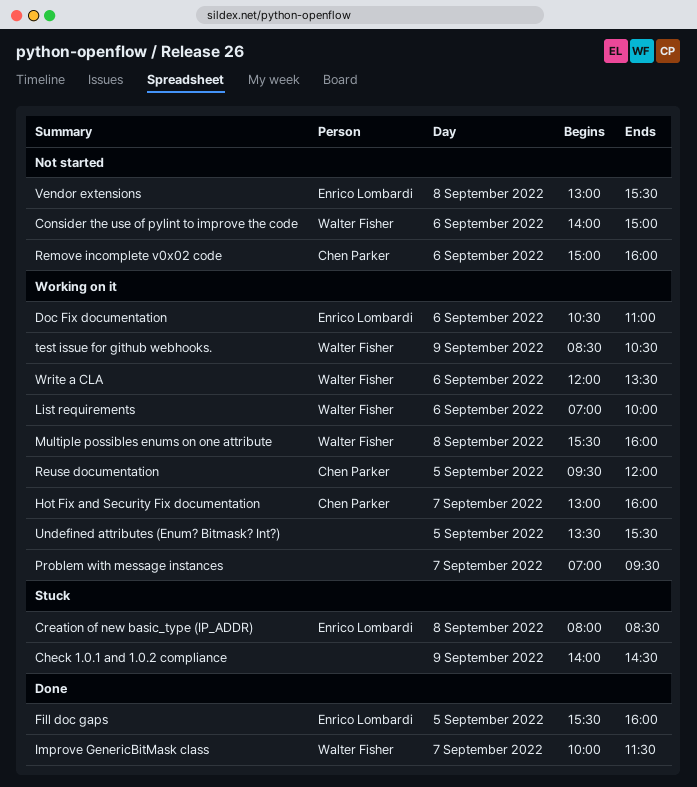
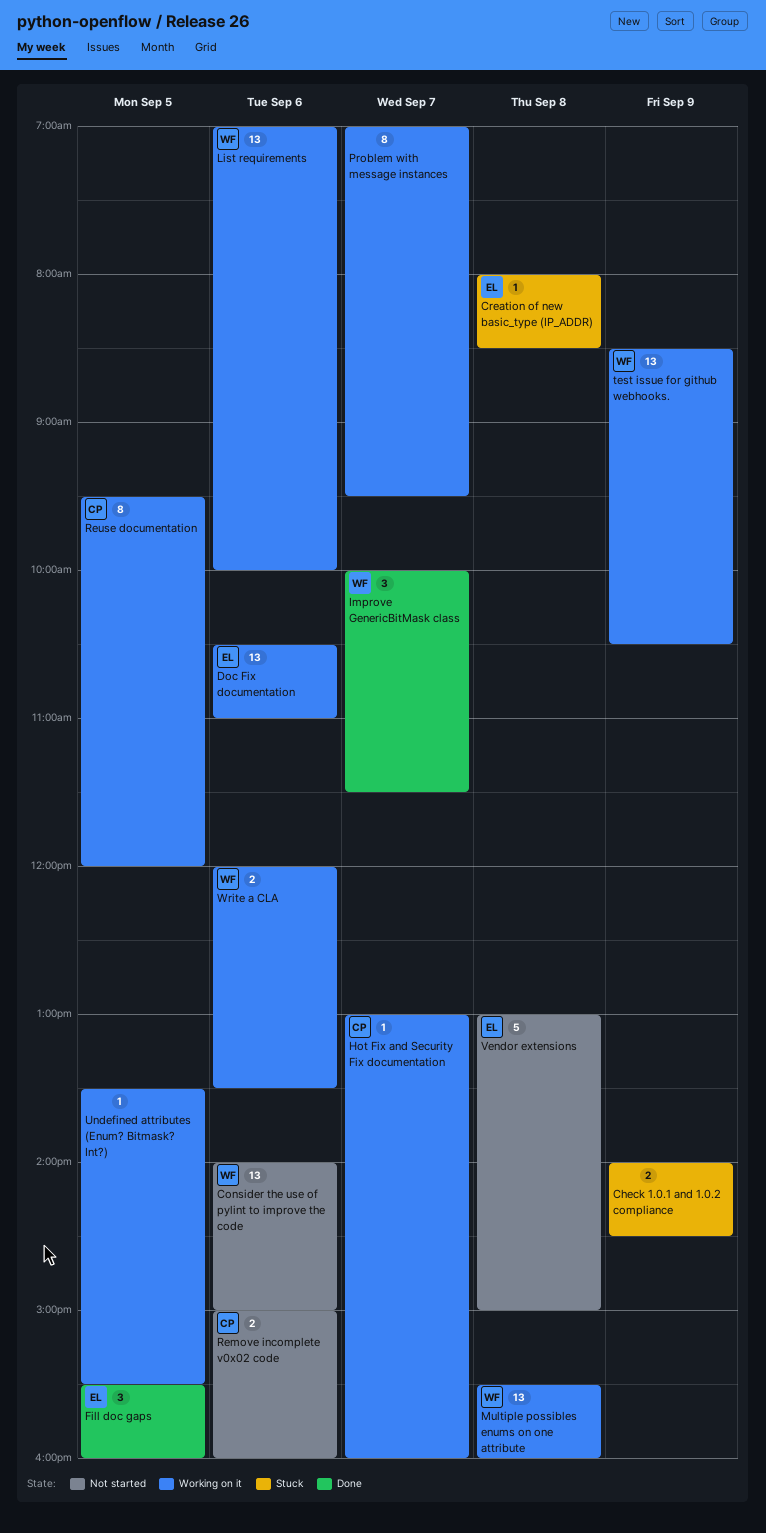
Vendor extensions, ends: 15:30 -> 15:00

